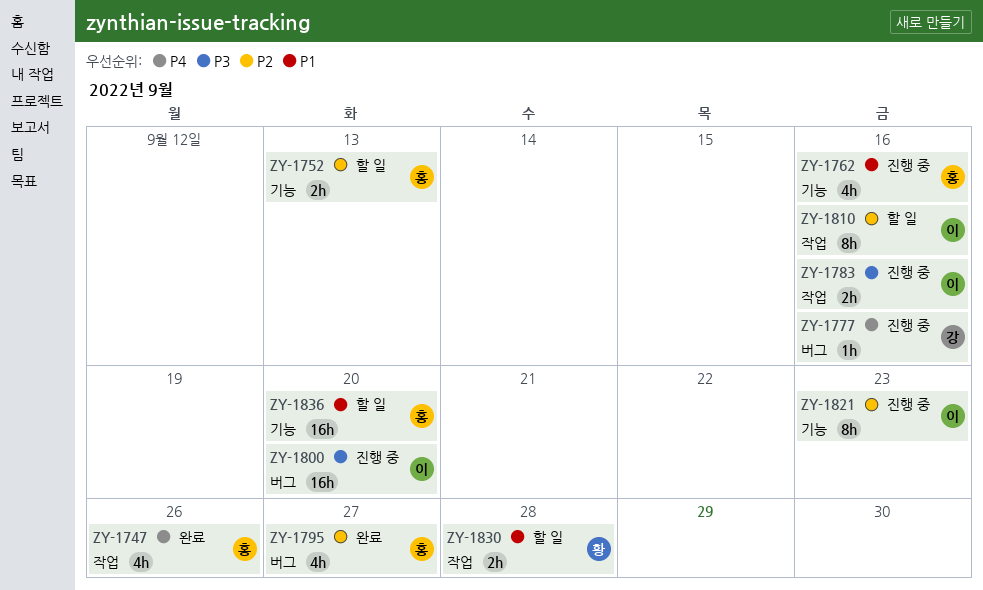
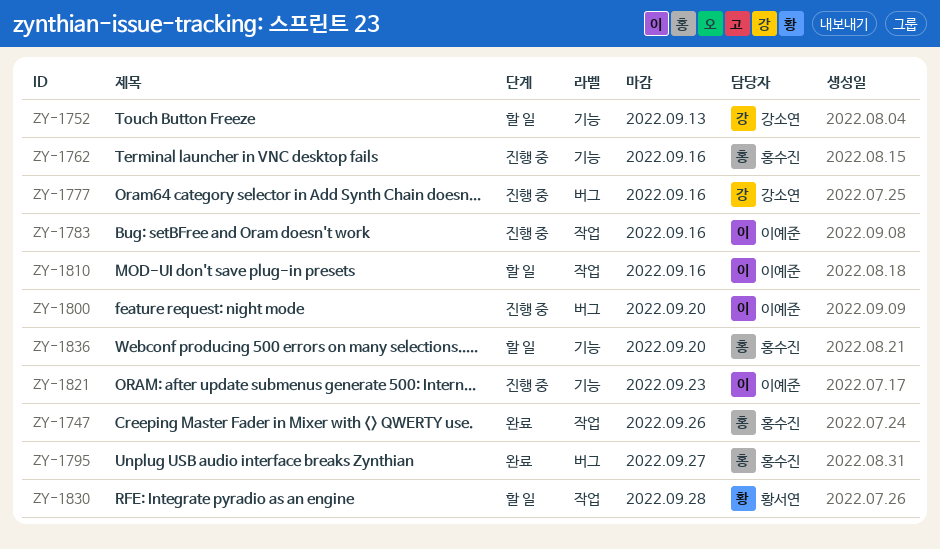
ZY-1752, owner: 홍수진 -> 강소연

